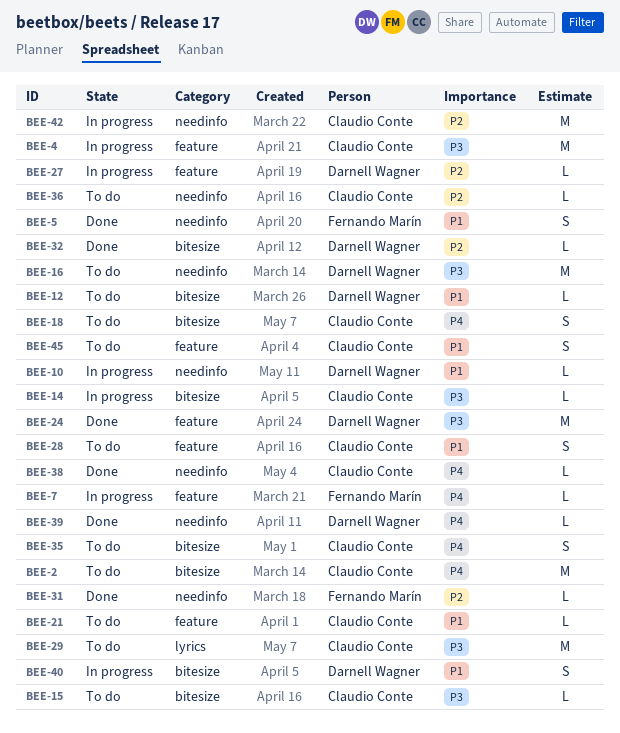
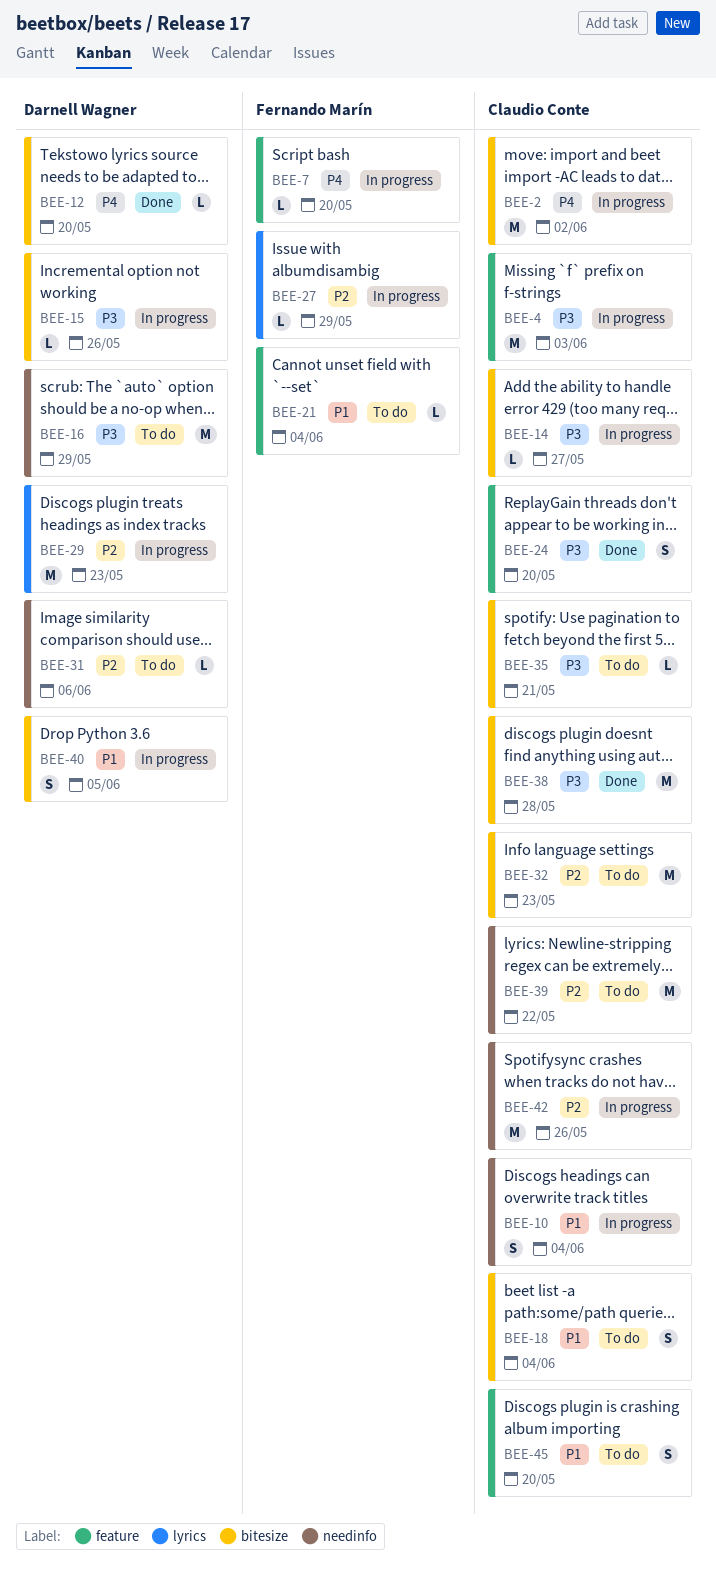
BEE-2, status: To do -> In progress
BEE-5: present -> none
BEE-10, owner: Darnell Wagner -> Claudio Conte
BEE-10, estimate: L -> S
BEE-12, status: To do -> Done
BEE-12, priority: P1 -> P4
BEE-15, status: To do -> In progress
BEE-15, owner: Claudio Conte -> Darnell Wagner
BEE-18, priority: P4 -> P1
BEE-21, owner: Claudio Conte -> Fernando Marín
BEE-24, owner: Darnell Wagner -> Claudio Conte
BEE-24, estimate: M -> S
BEE-27, owner: Darnell Wagner -> Fernando Marín
BEE-27, label: feature -> lyrics
BEE-28: present -> none
BEE-29, status: To do -> In progress
BEE-29, owner: Claudio Conte -> Darnell Wagner
BEE-29, priority: P3 -> P2
BEE-31, status: Done -> To do
BEE-31, owner: Fernando Marín -> Darnell Wagner
BEE-32, status: Done -> To do
BEE-32, owner: Darnell Wagner -> Claudio Conte
BEE-32, estimate: L -> M
BEE-35, priority: P4 -> P3
BEE-35, estimate: S -> L
BEE-36: present -> none
BEE-38, priority: P4 -> P3
BEE-38, label: needinfo -> bitesize
BEE-38, estimate: L -> M
BEE-39, status: Done -> To do
BEE-39, owner: Darnell Wagner -> Claudio Conte
BEE-39, priority: P4 -> P2
BEE-39, estimate: L -> M

